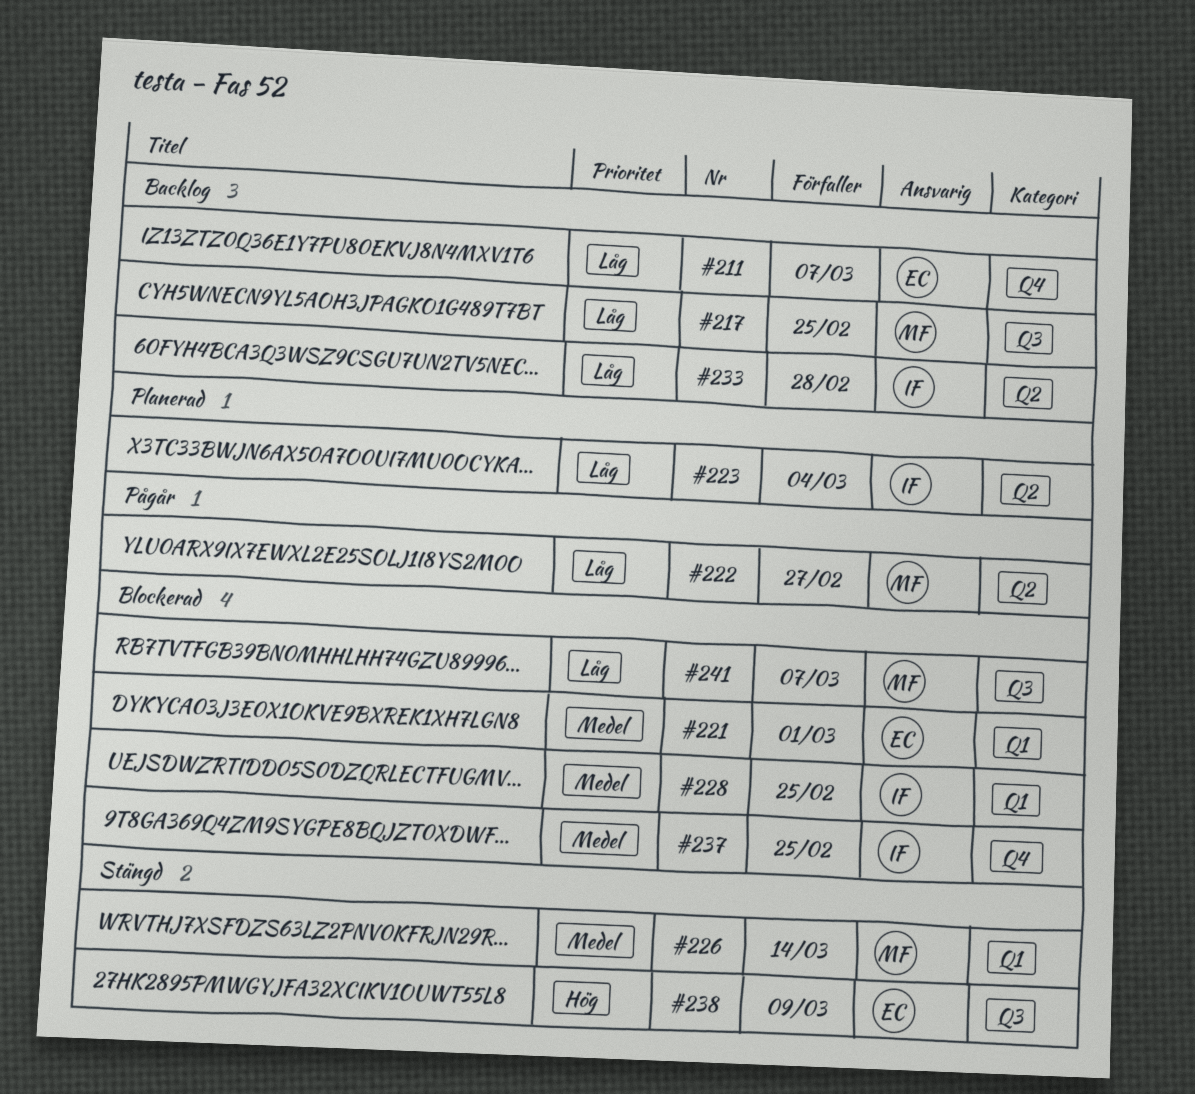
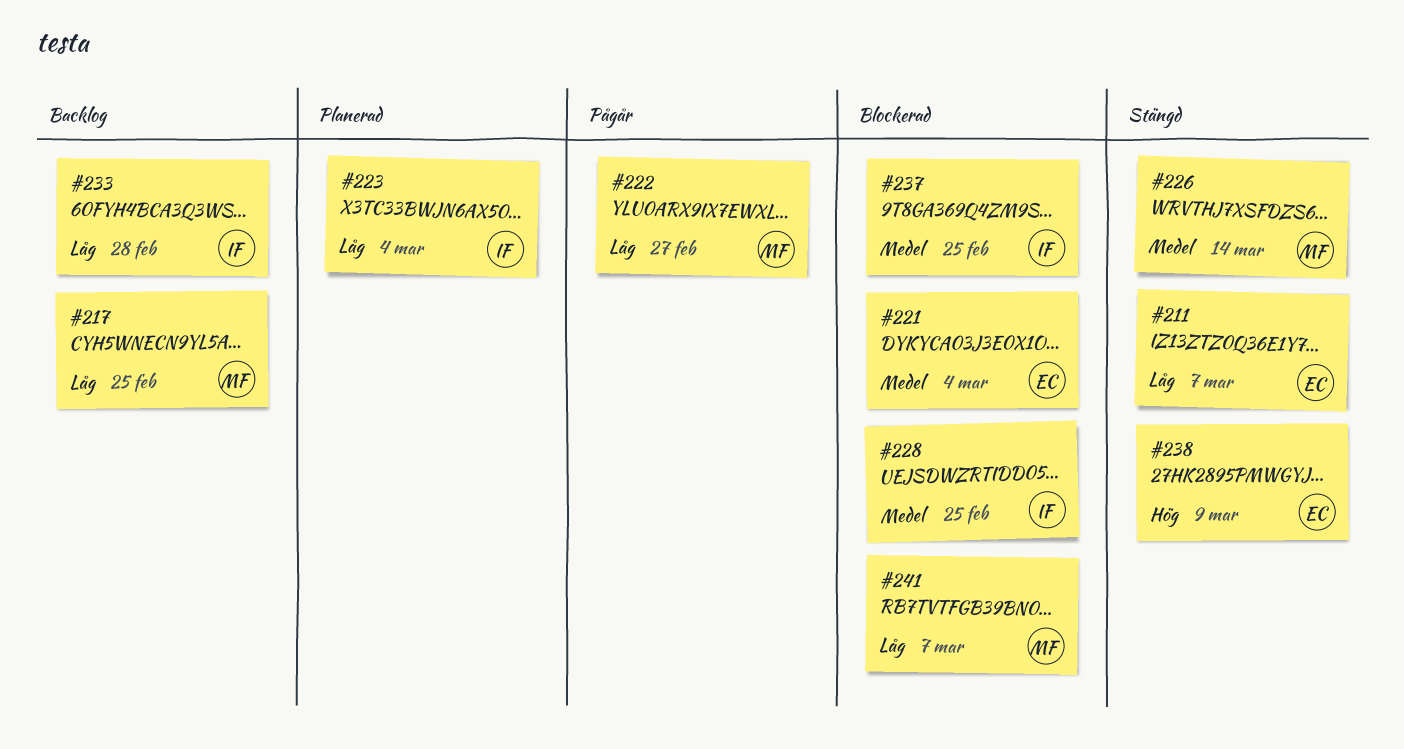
#211, status: Backlog -> Stängd
#221, due: Mar 1 -> Mar 4

